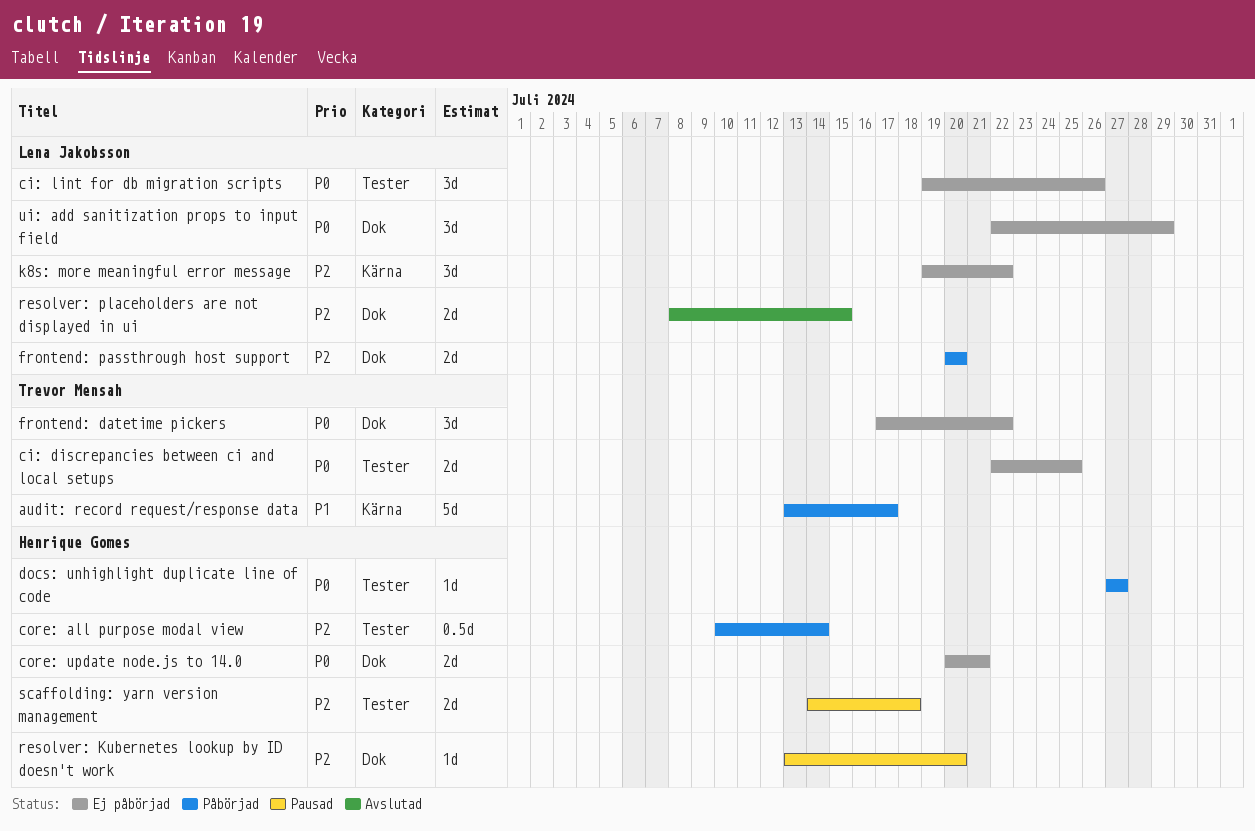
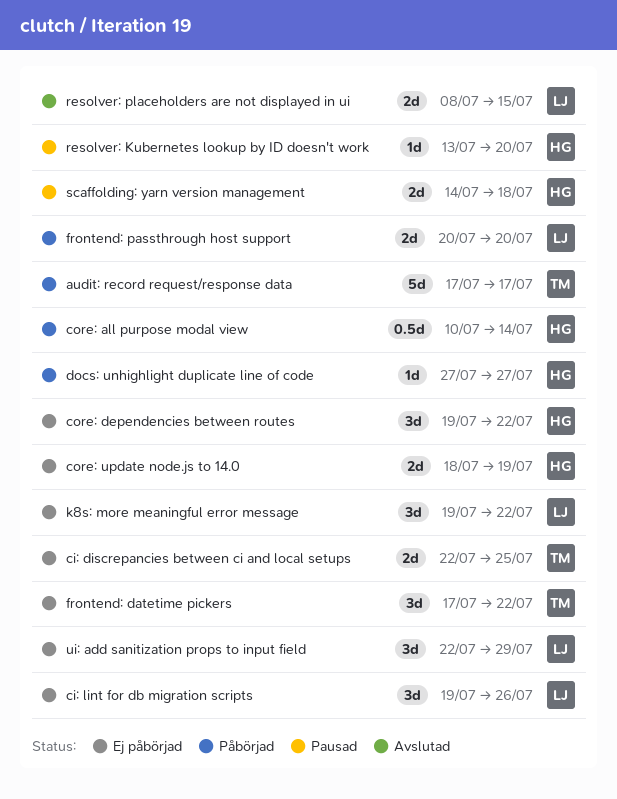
audit: record request/response data, start: Jul 13 -> Jul 17
core: dependencies between routes: none -> present
core: update node.js to 14.0, start: Jul 20 -> Jul 18
core: update node.js to 14.0, due: Jul 21 -> Jul 19

